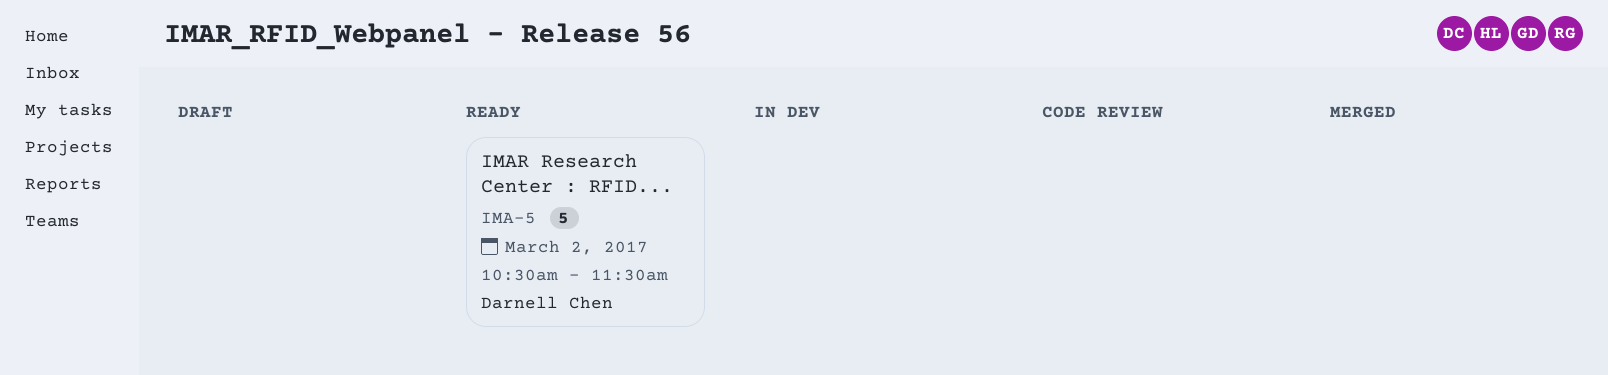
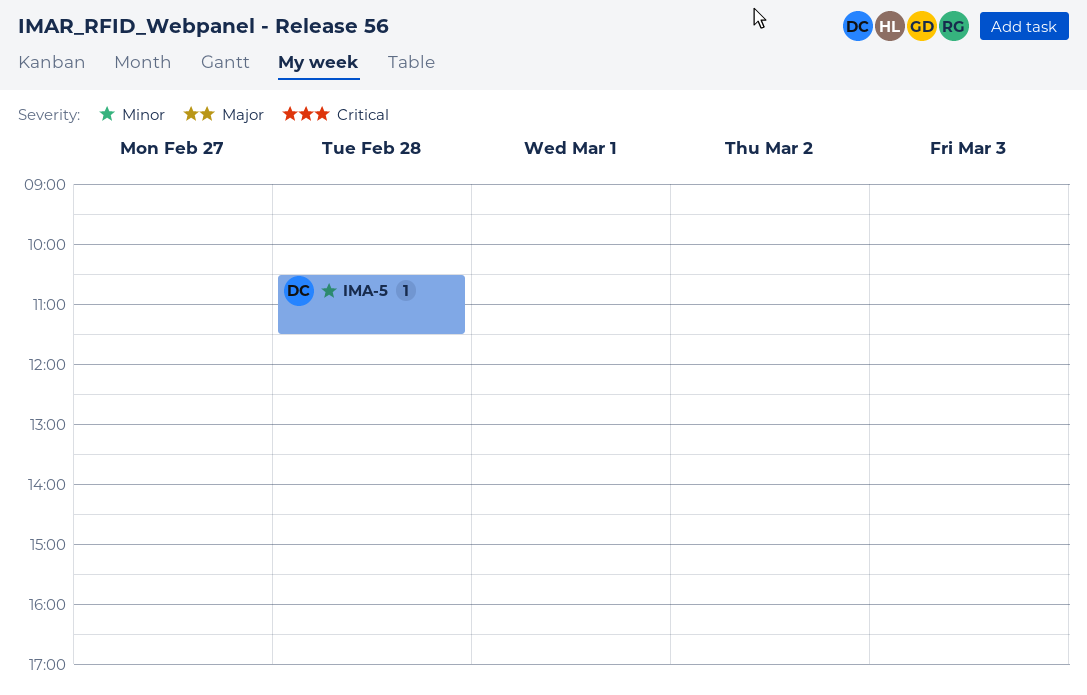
IMA-5, estimate: 5 -> 1
IMA-5, day: Mar 2 -> Feb 28

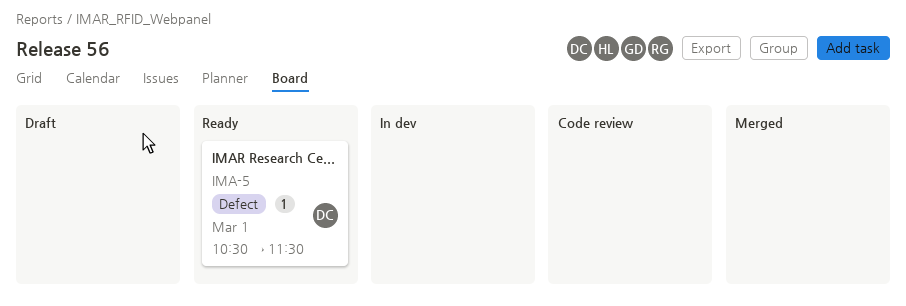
IMA-5, day: Feb 28 -> Mar 1

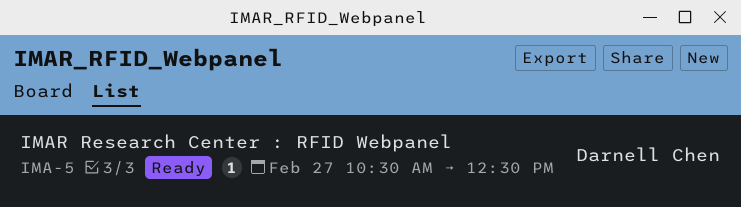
IMA-5, day: Mar 1 -> Feb 27
IMA-5, ends: 11:30 -> 12:30

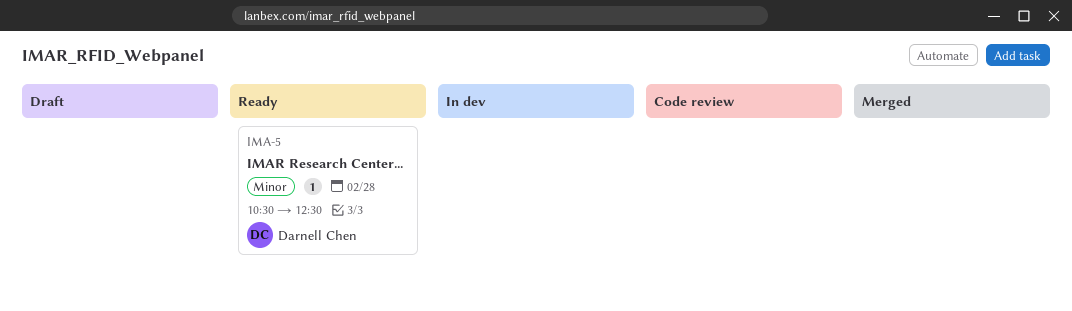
IMA-5, day: Feb 27 -> Feb 28

